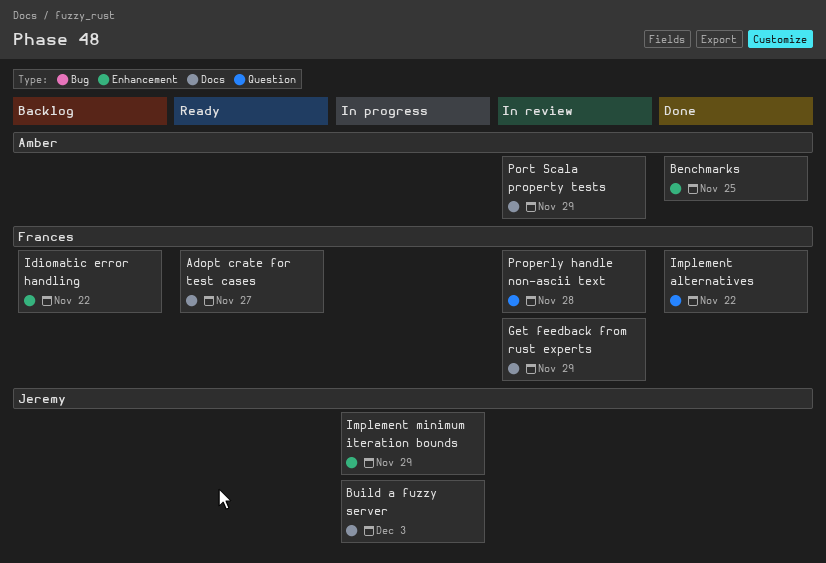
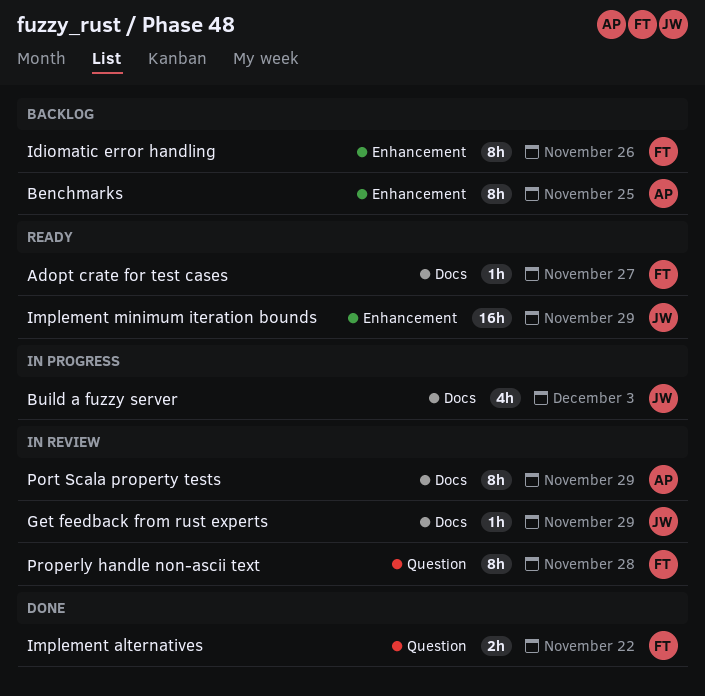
Benchmarks, status: Done -> Backlog
Get feedback from rust experts, owner: Frances -> Jeremy
Idiomatic error handling, due: Nov 22 -> Nov 26
Implement minimum iteration bounds, status: In progress -> Ready

